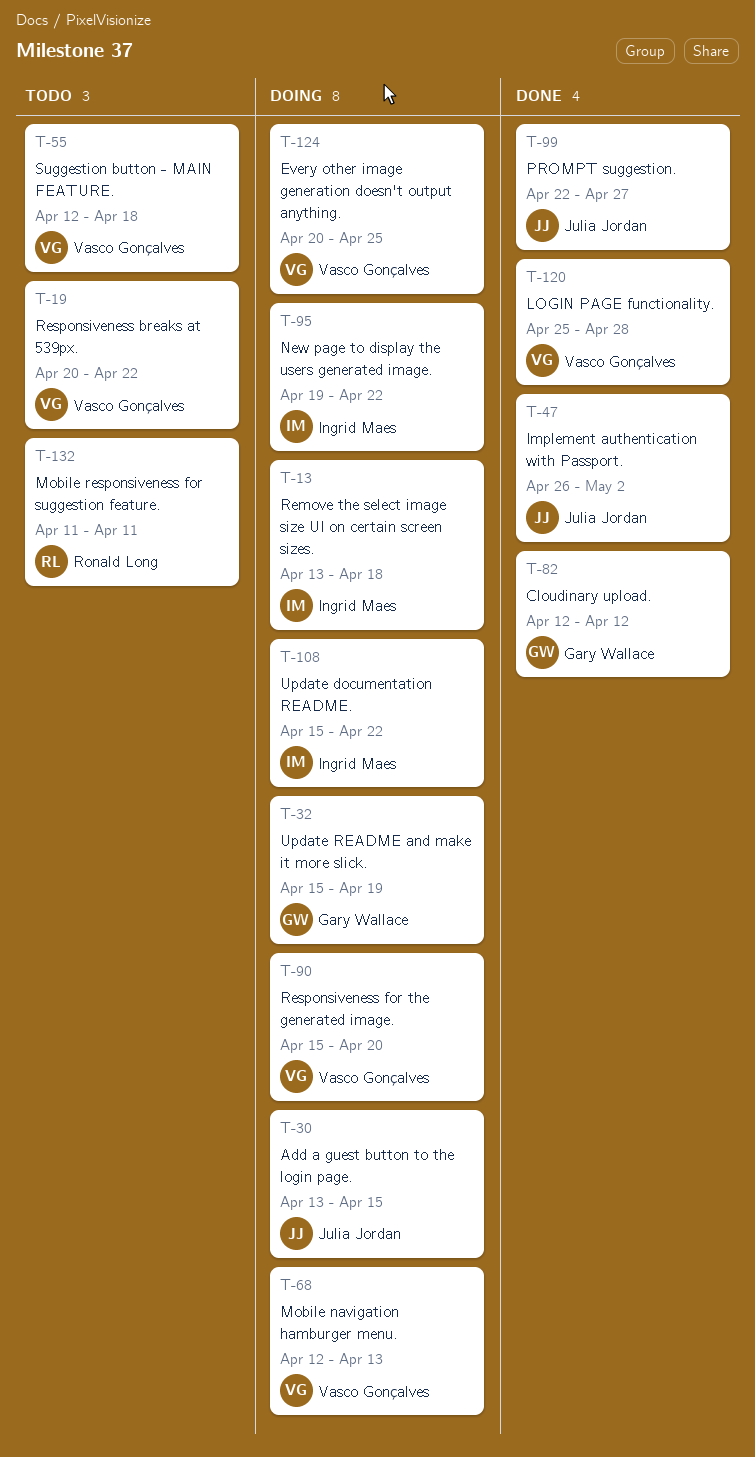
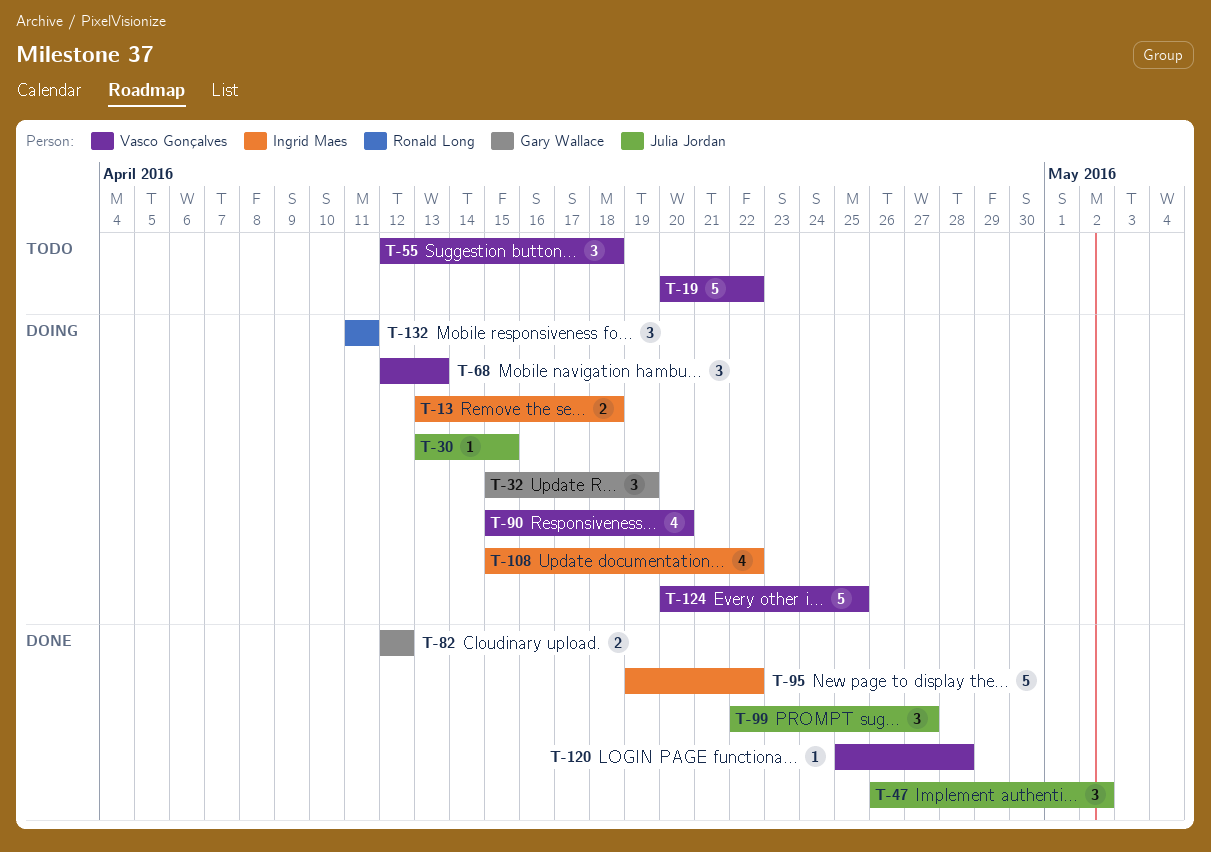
T-95, status: Doing -> Done
T-132, status: Todo -> Doing

